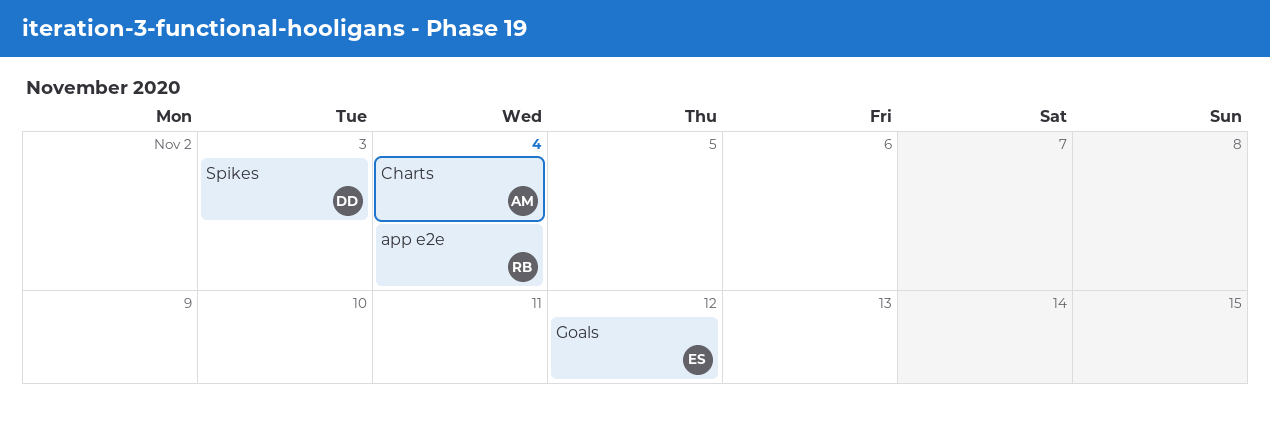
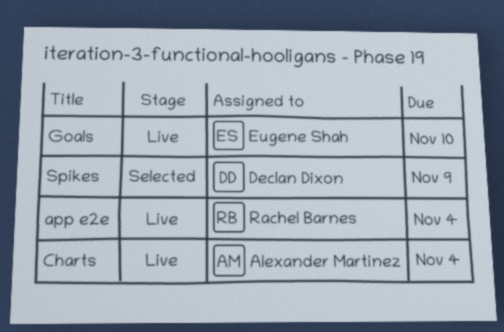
Goals, due: Nov 12 -> Nov 10
Spikes, due: Nov 3 -> Nov 9

